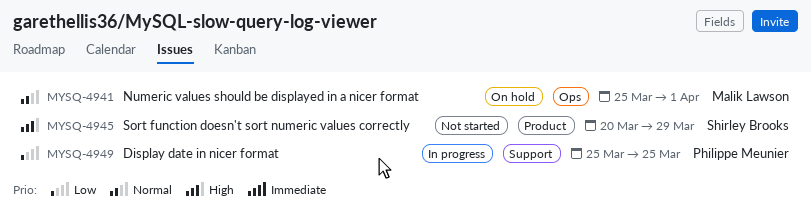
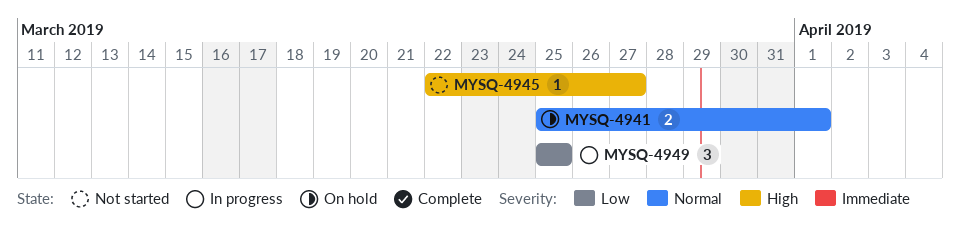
MYSQ-4945, start: Mar 20 -> Mar 22
MYSQ-4945, due: Mar 29 -> Mar 27

